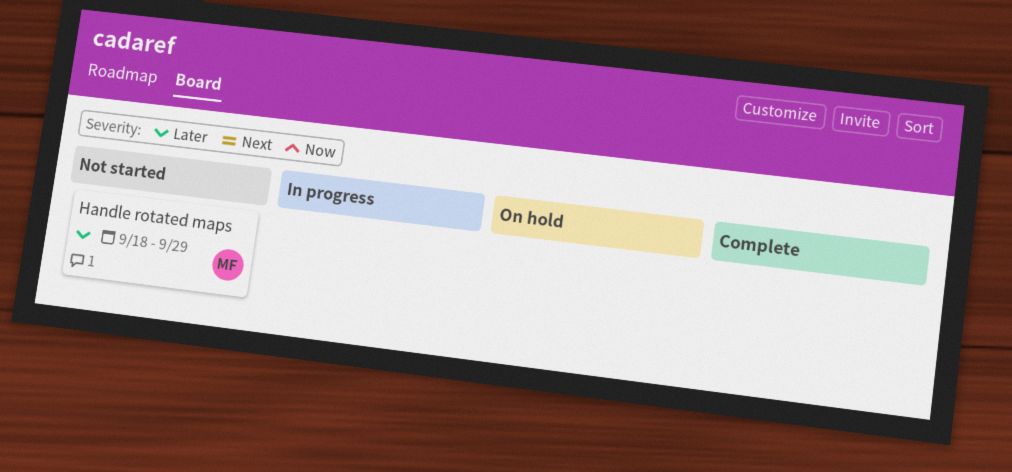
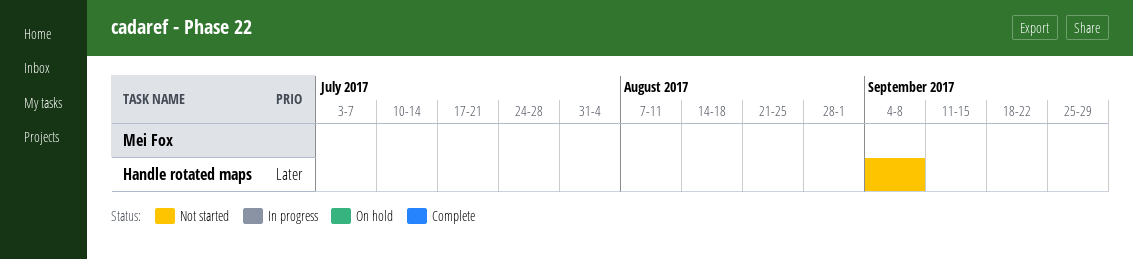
Handle rotated maps, start: Sep 18 -> Sep 4
Handle rotated maps, due: Sep 29 -> Sep 8

